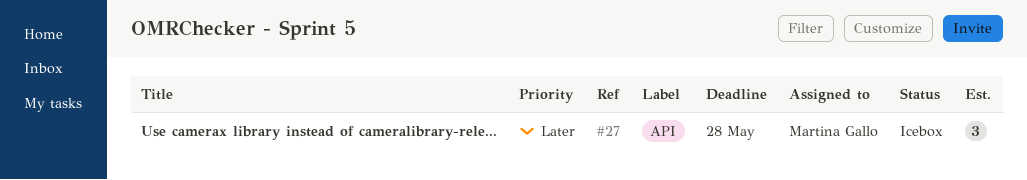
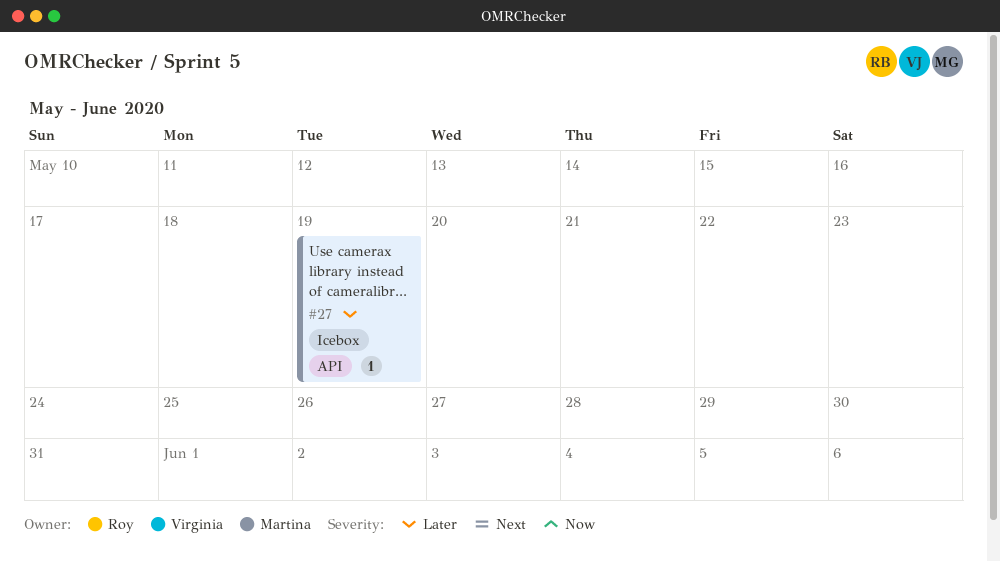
#27, estimate: 3 -> 1
#27, due: May 28 -> May 19

